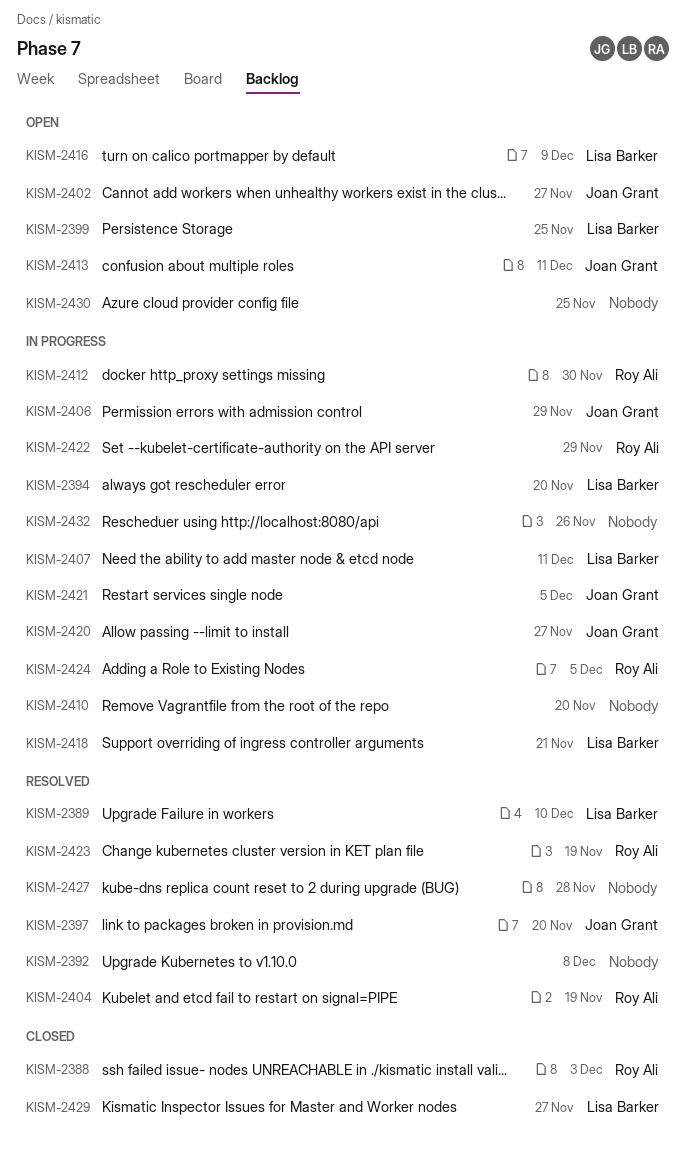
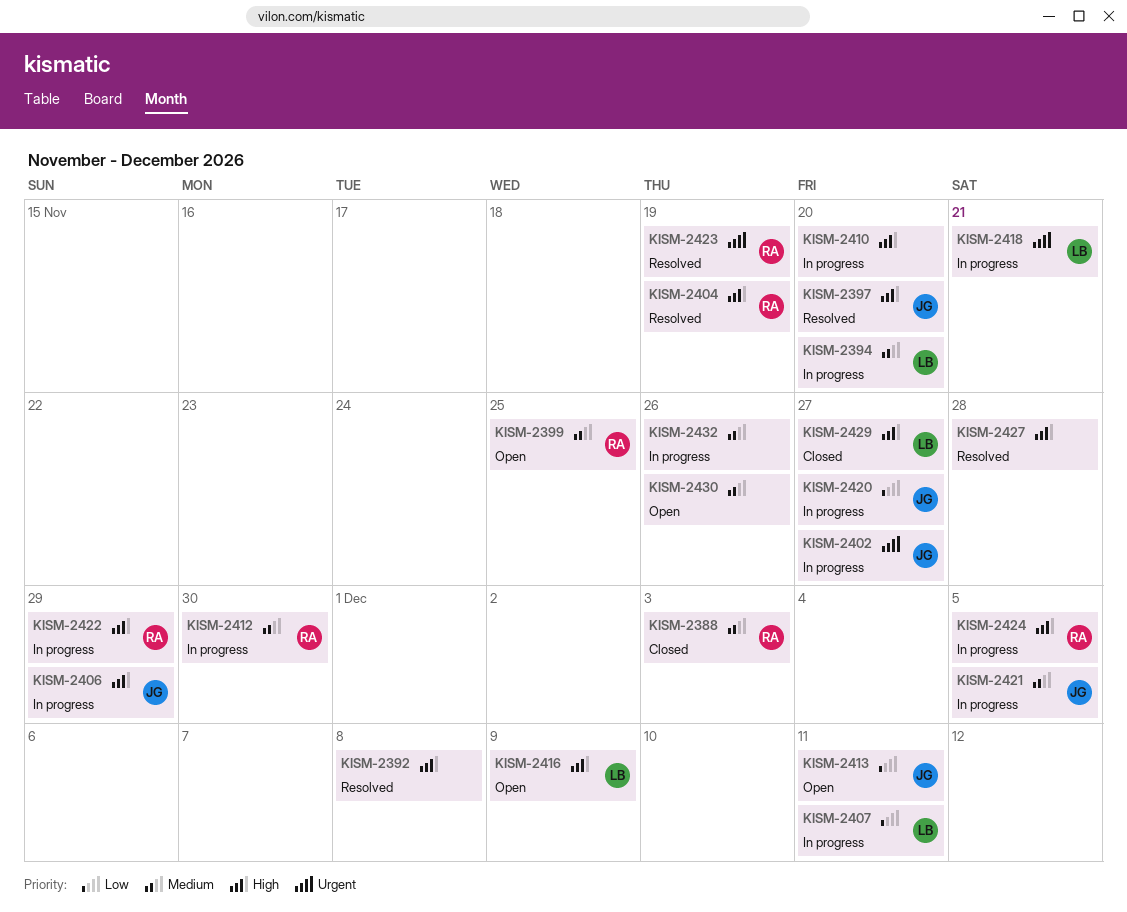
KISM-2389: present -> none
KISM-2399, owner: Lisa Barker -> Roy Ali
KISM-2402, status: Open -> In progress
KISM-2430, due: Nov 25 -> Nov 26

